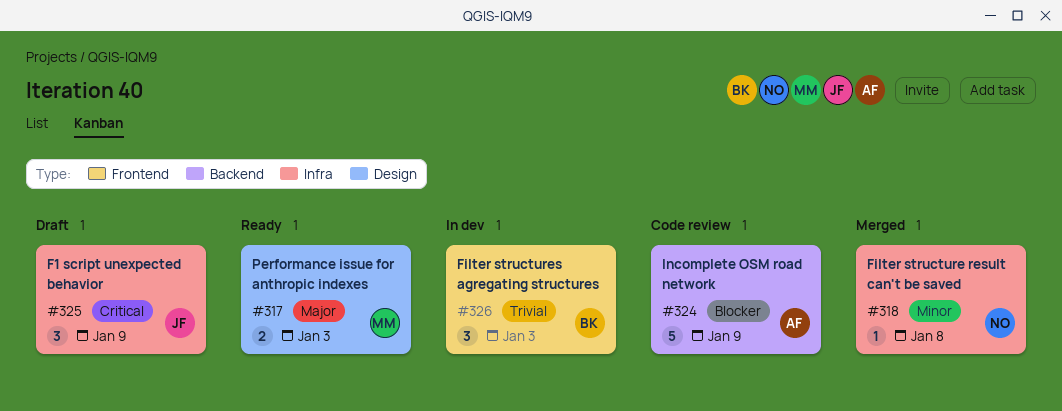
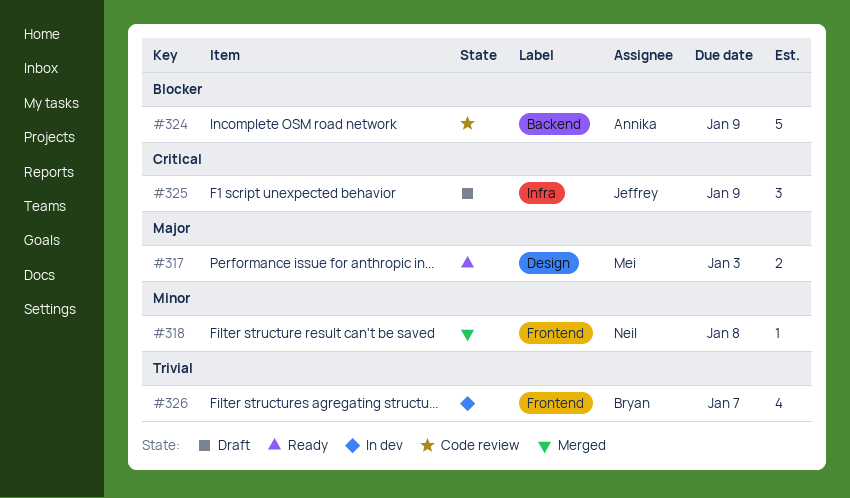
#318, label: Infra -> Frontend
#326, estimate: 3 -> 4
#326, due: Jan 3 -> Jan 7

